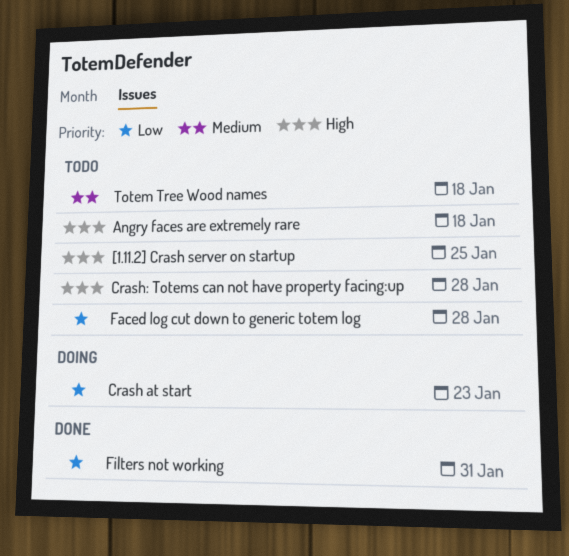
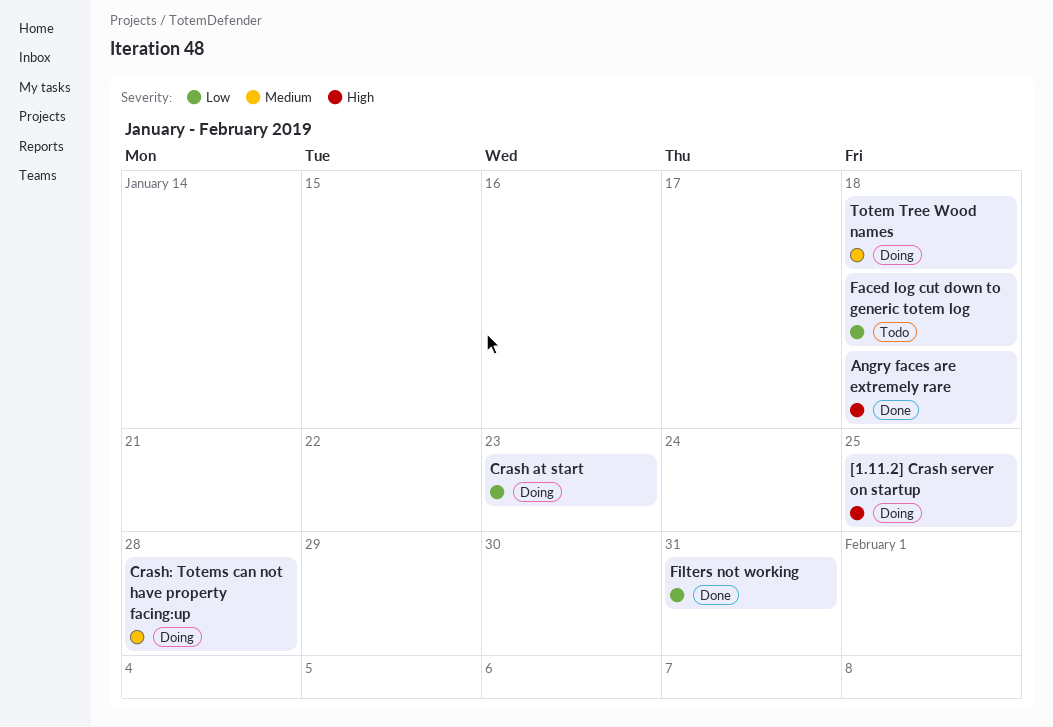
[1.11.2] Crash server on startup, status: Todo -> Doing
Angry faces are extremely rare, status: Todo -> Done
Crash: Totems can not have property facing:up, status: Todo -> Doing
Crash: Totems can not have property facing:up, priority: High -> Medium
Faced log cut down to generic totem log, due: Jan 28 -> Jan 18
Totem Tree Wood names, status: Todo -> Doing

